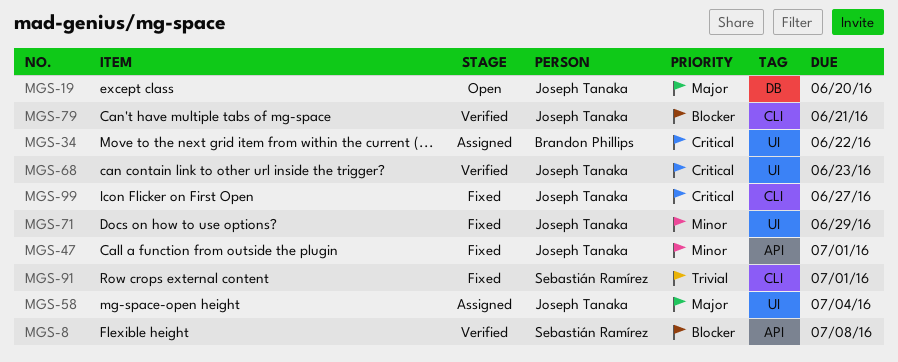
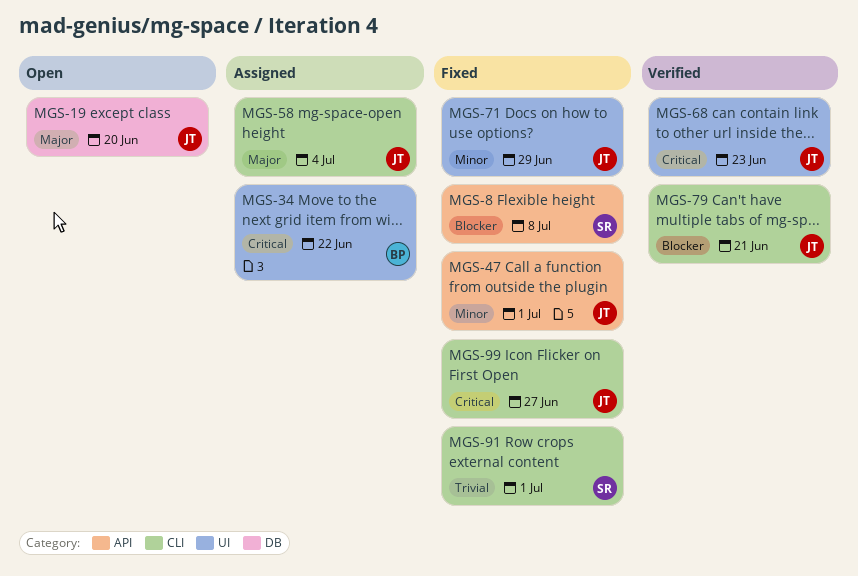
MGS-8, status: Verified -> Fixed
MGS-58, label: UI -> CLI

